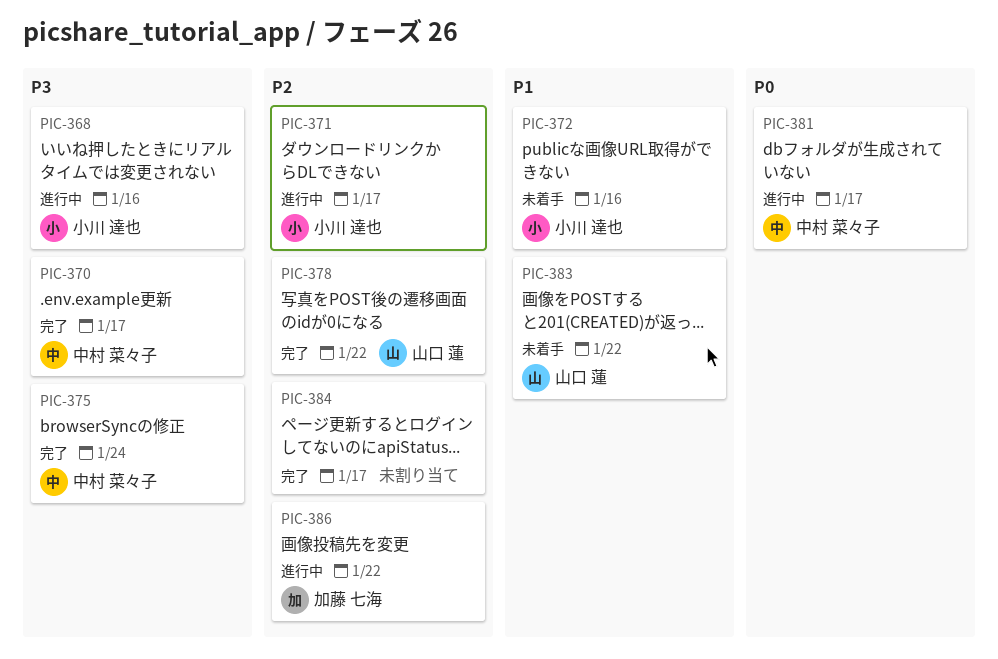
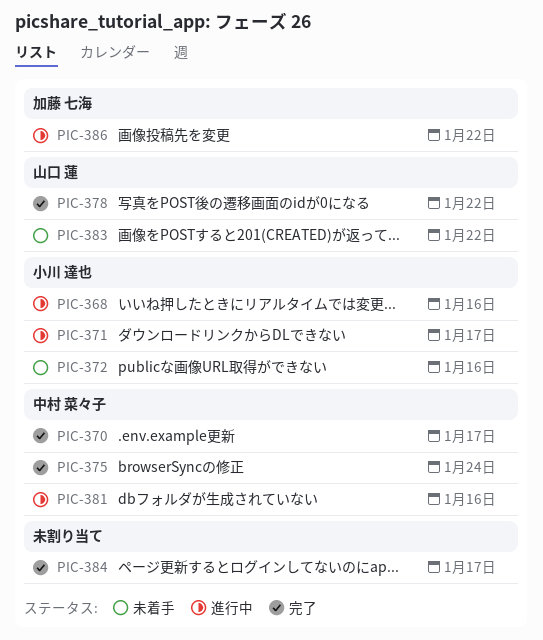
PIC-381, due: Jan 17 -> Jan 16

